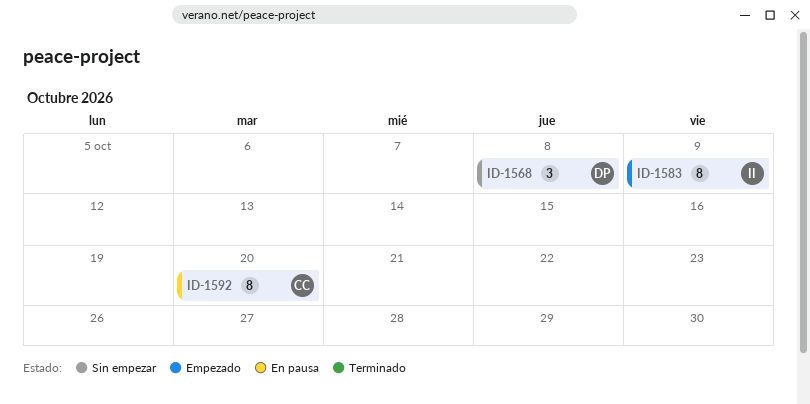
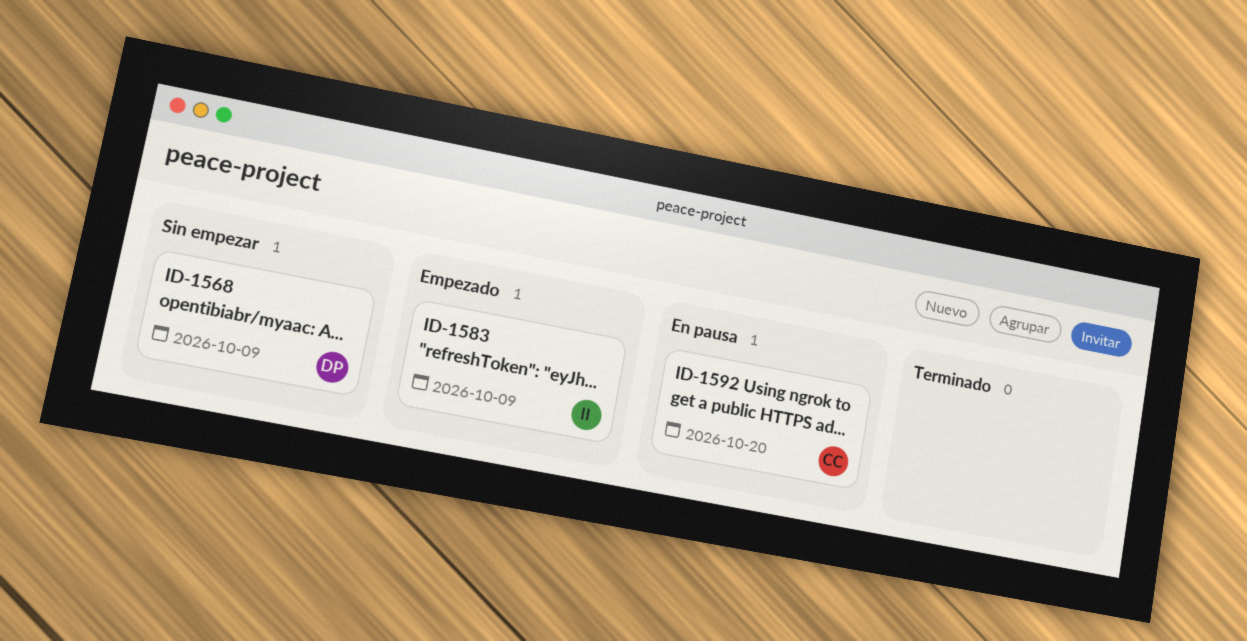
ID-1568, due: Oct 8 -> Oct 9

